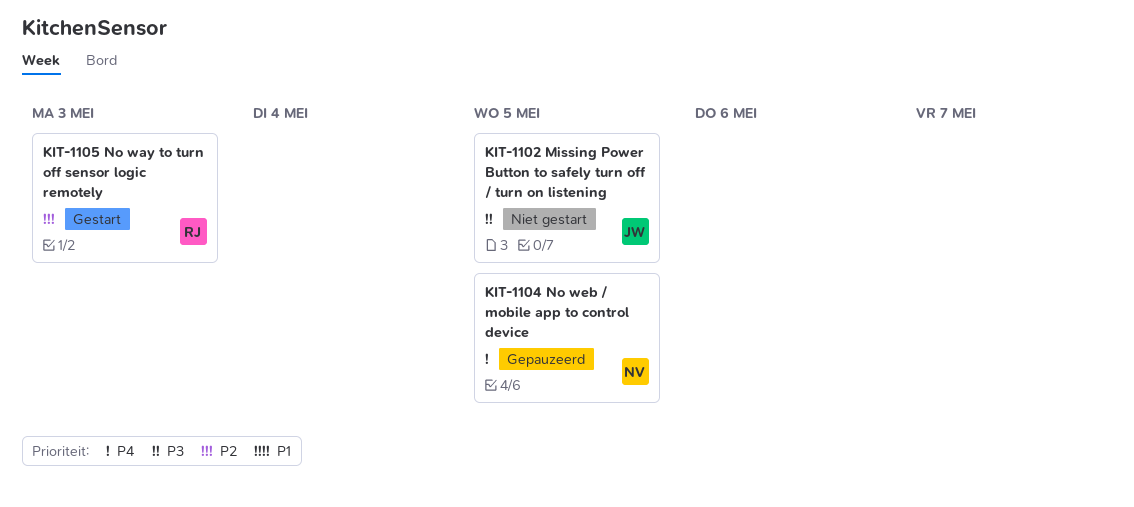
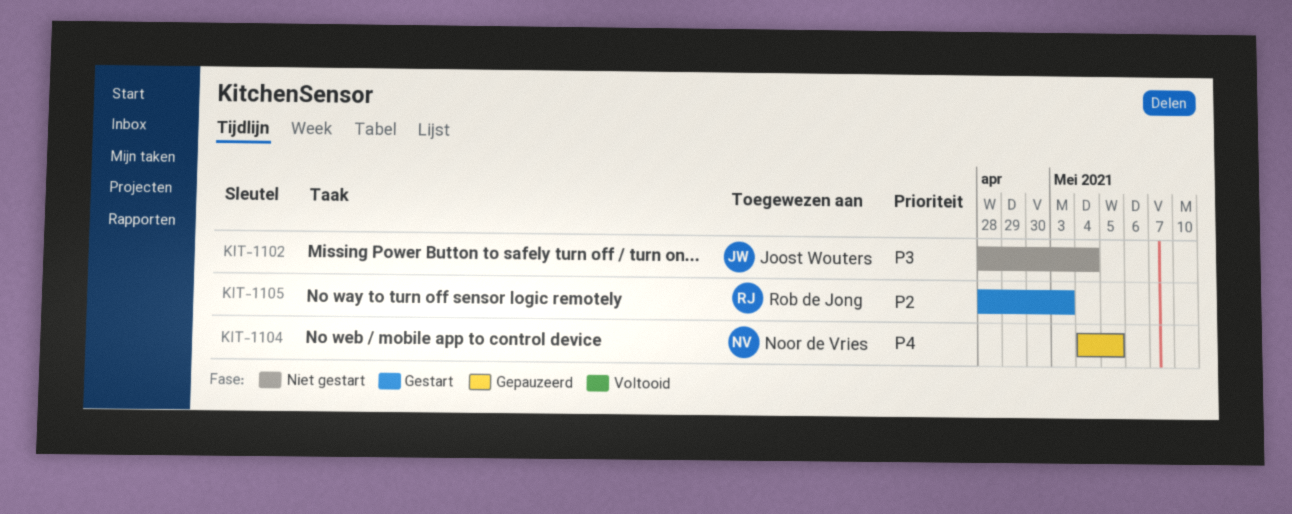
KIT-1102, due: May 5 -> May 4

